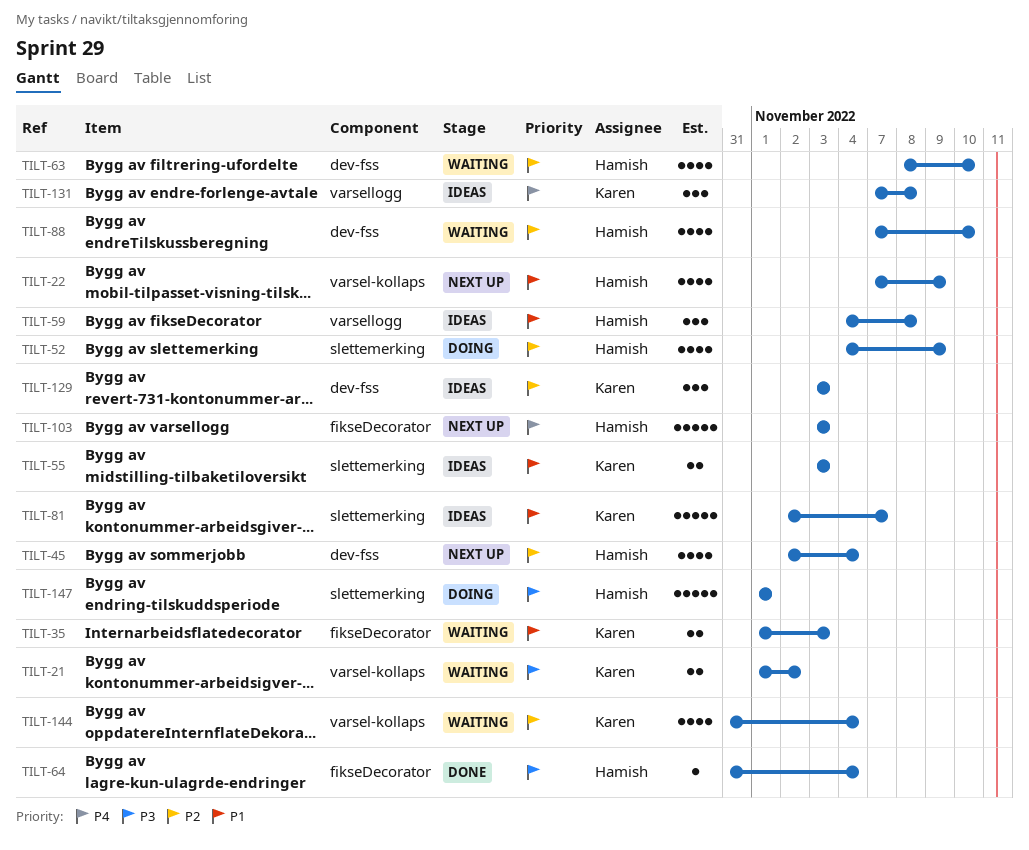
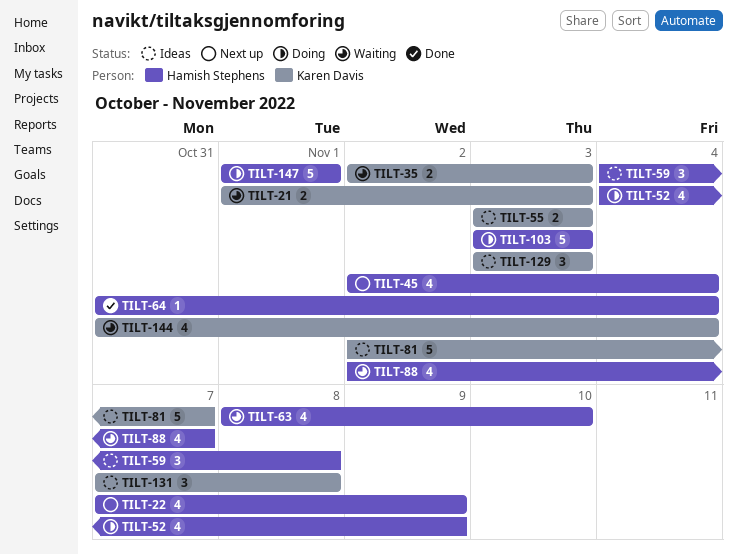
TILT-21, due: Nov 2 -> Nov 3
TILT-35, start: Nov 1 -> Nov 2
TILT-88, start: Nov 7 -> Nov 2
TILT-88, due: Nov 10 -> Nov 7
TILT-103, status: Next up -> Doing

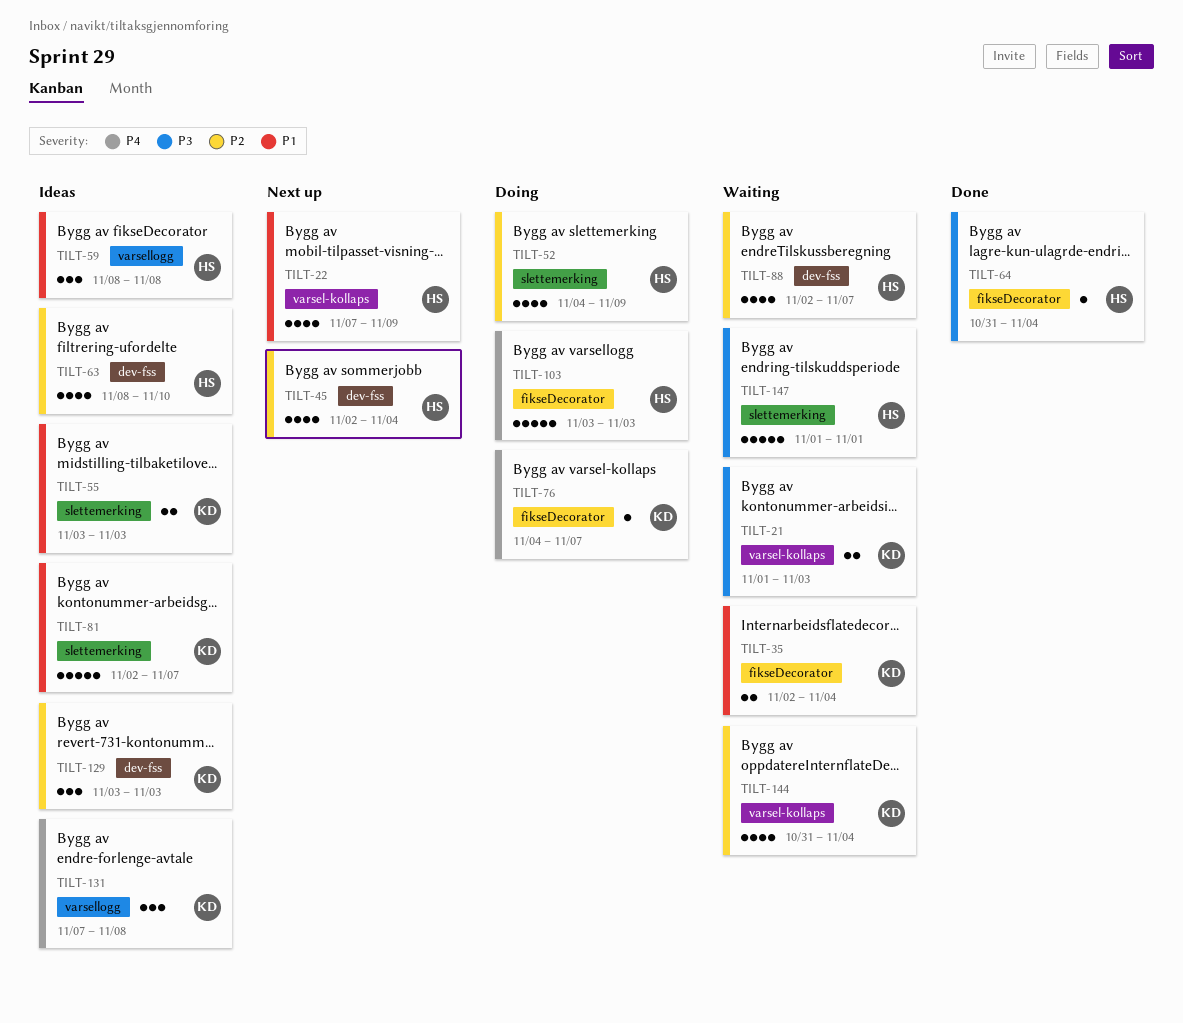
TILT-35, due: Nov 3 -> Nov 4
TILT-59, start: Nov 4 -> Nov 8
TILT-63, status: Waiting -> Ideas
TILT-76: none -> present
TILT-147, status: Doing -> Waiting

